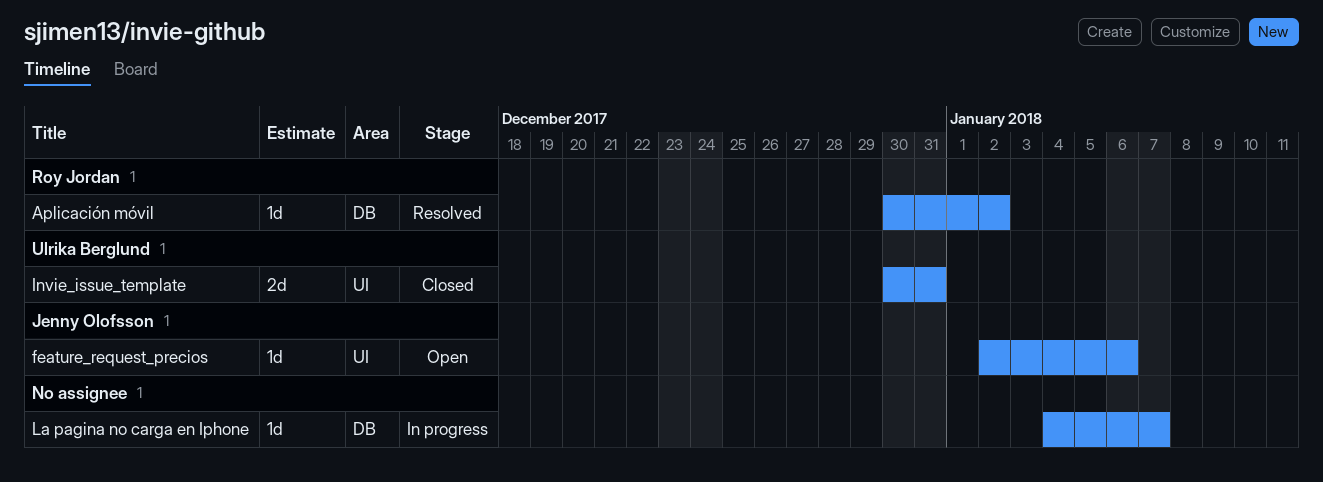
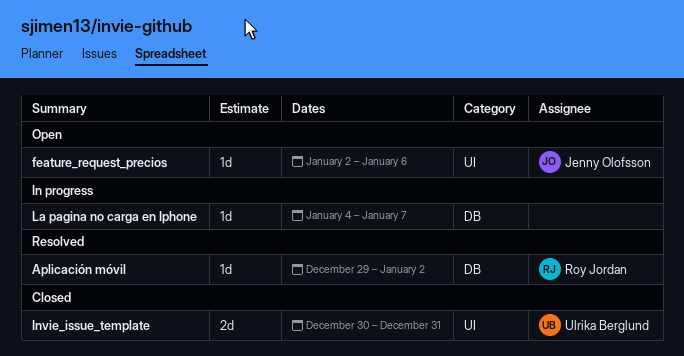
Aplicación móvil, start: Dec 30 -> Dec 29

